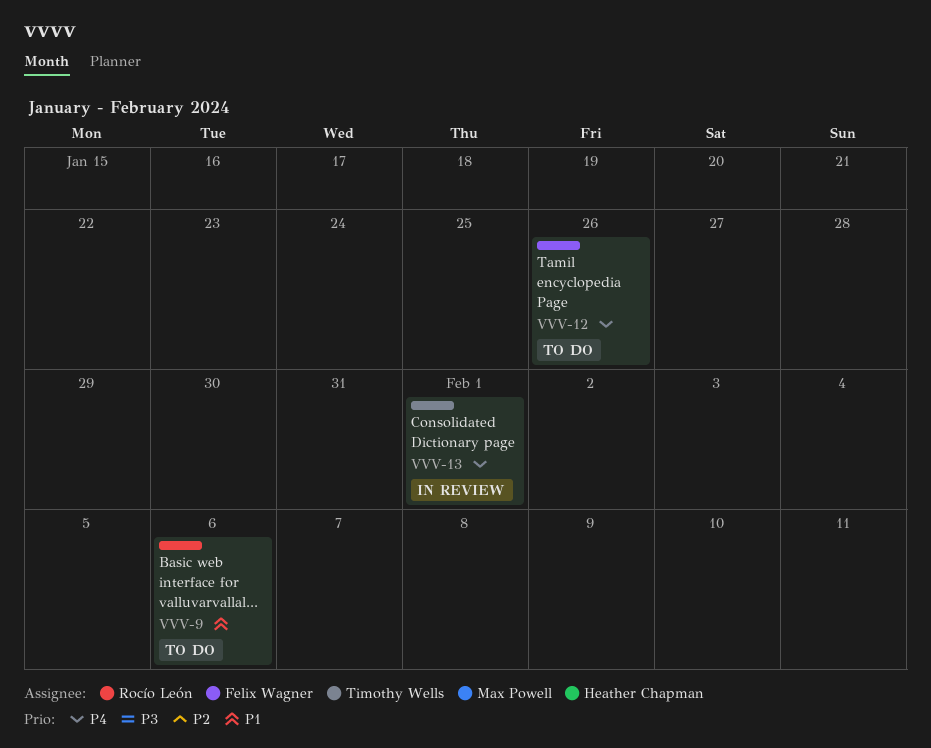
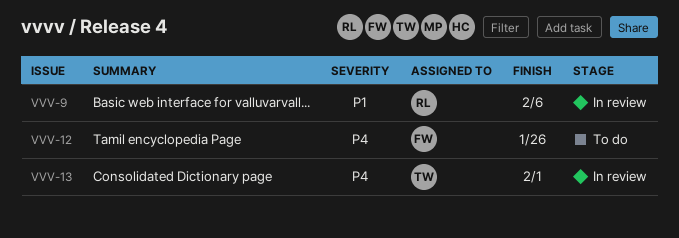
VVV-9, status: To do -> In review

